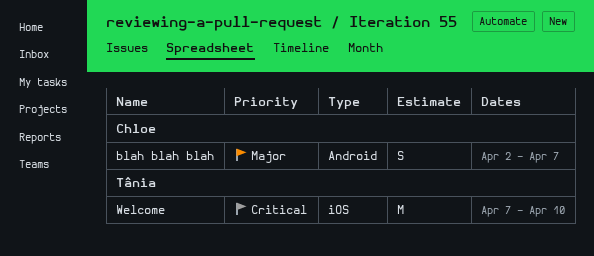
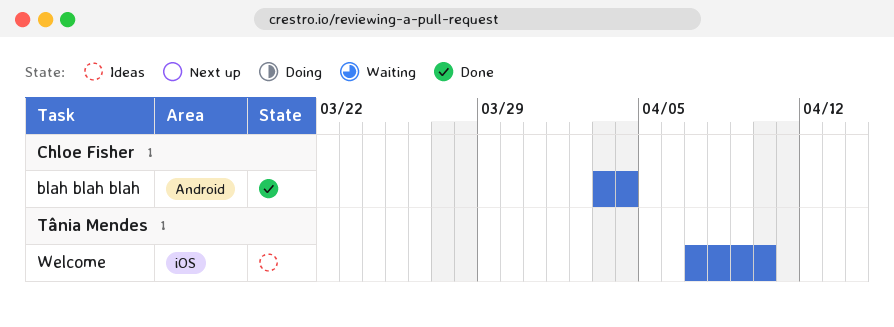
blah blah blah, start: Apr 2 -> Apr 3
blah blah blah, due: Apr 7 -> Apr 4

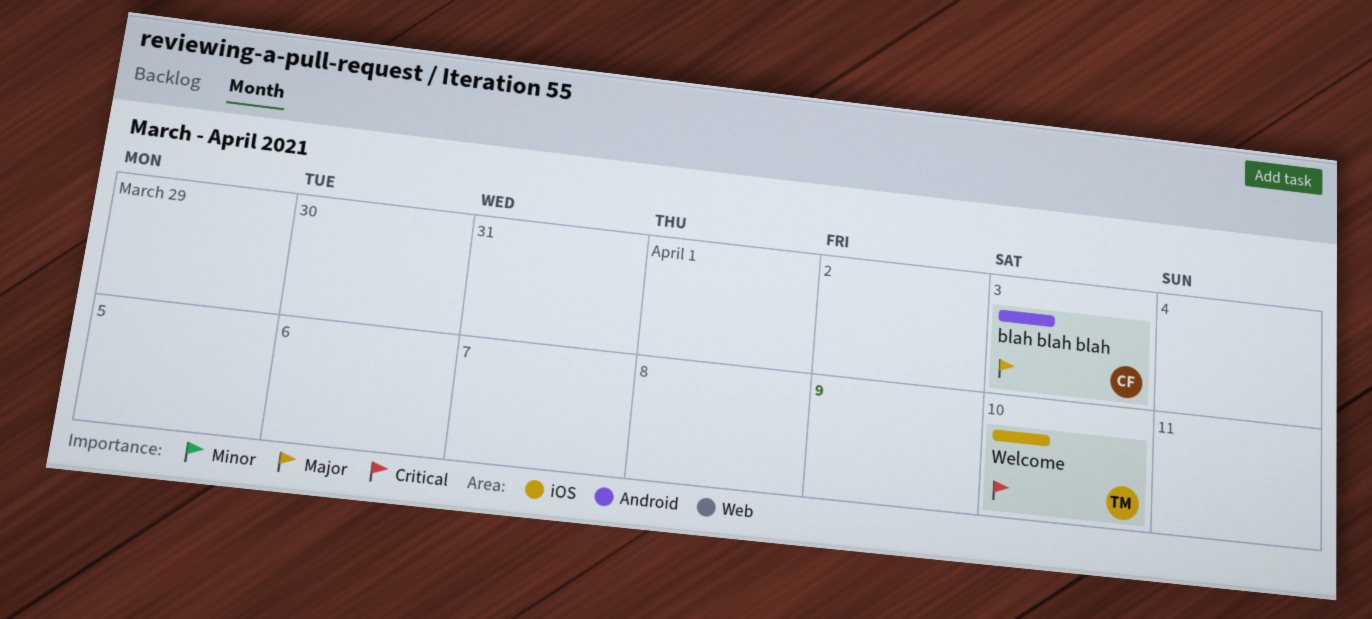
blah blah blah, due: Apr 4 -> Apr 3

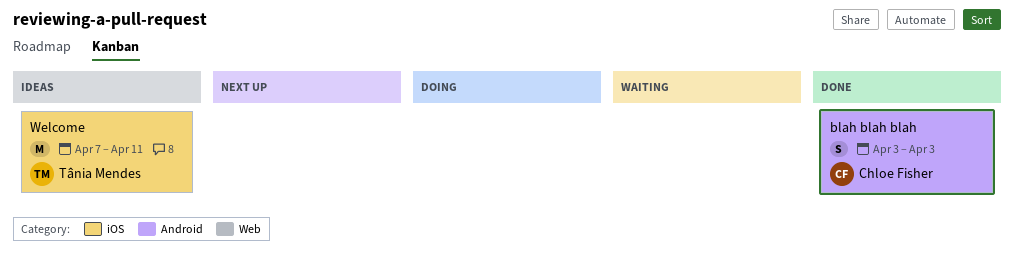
Welcome, due: Apr 10 -> Apr 11

